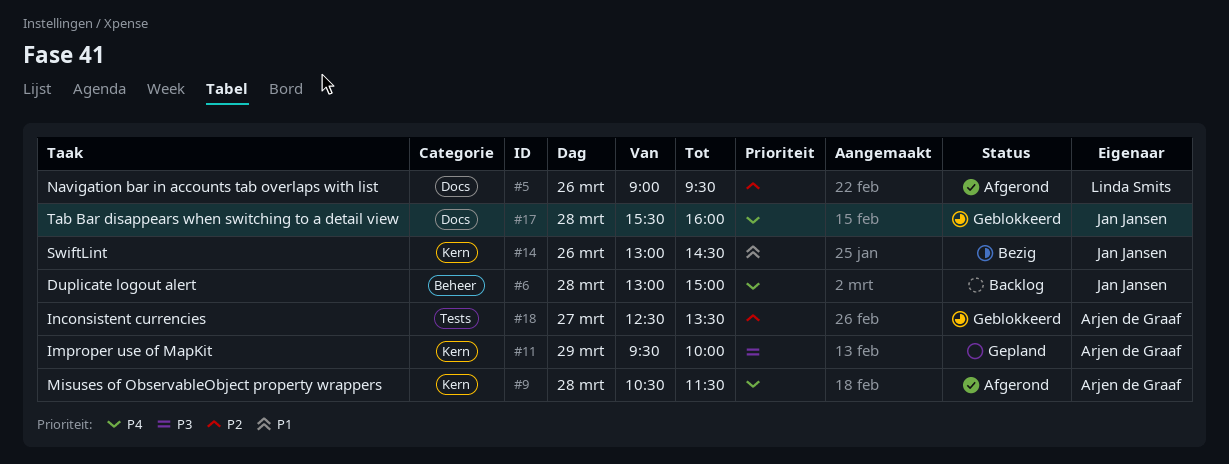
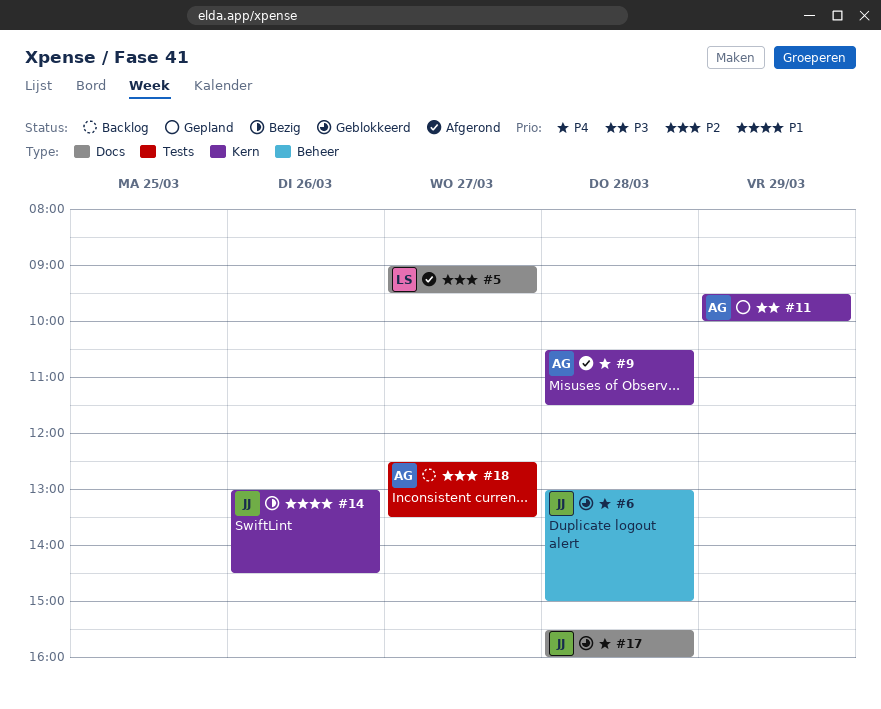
#5, day: Mar 26 -> Mar 27
#6, status: Backlog -> Geblokkeerd
#18, status: Geblokkeerd -> Backlog

